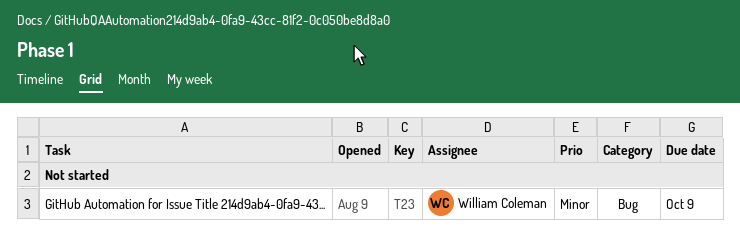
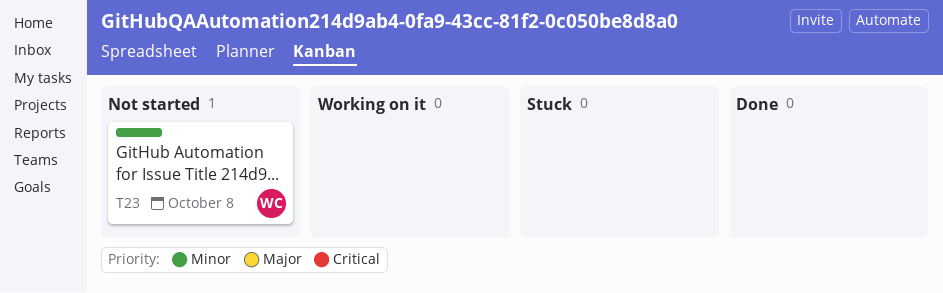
T23, due: Oct 9 -> Oct 8

